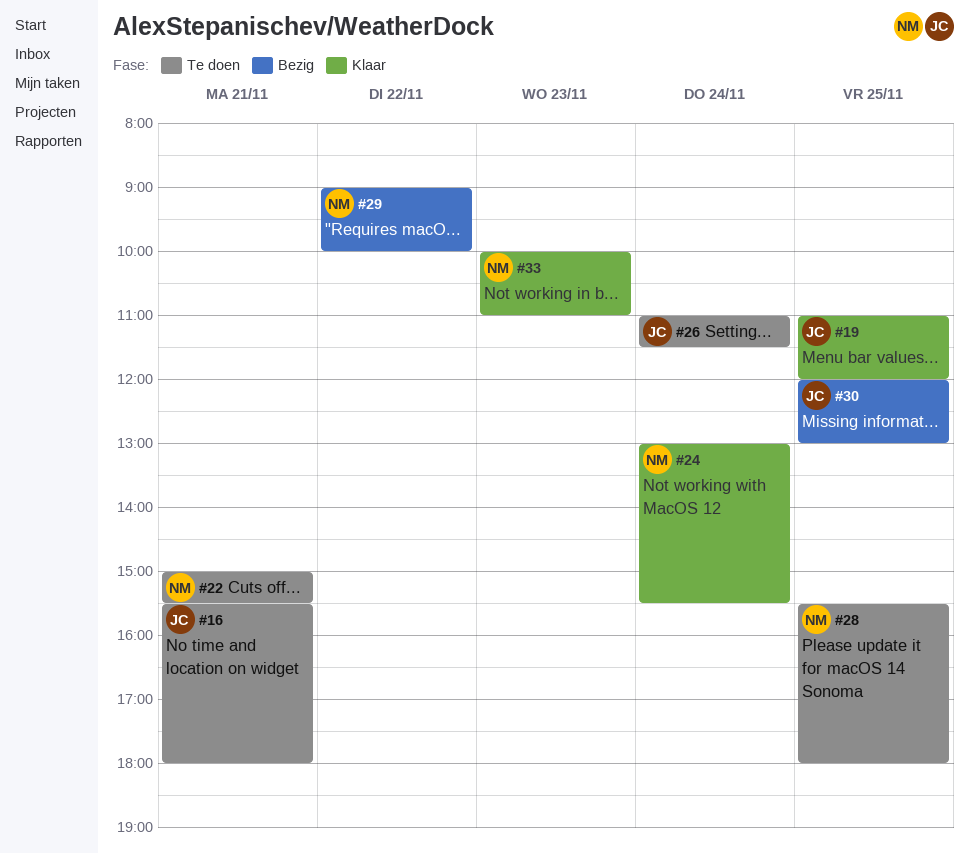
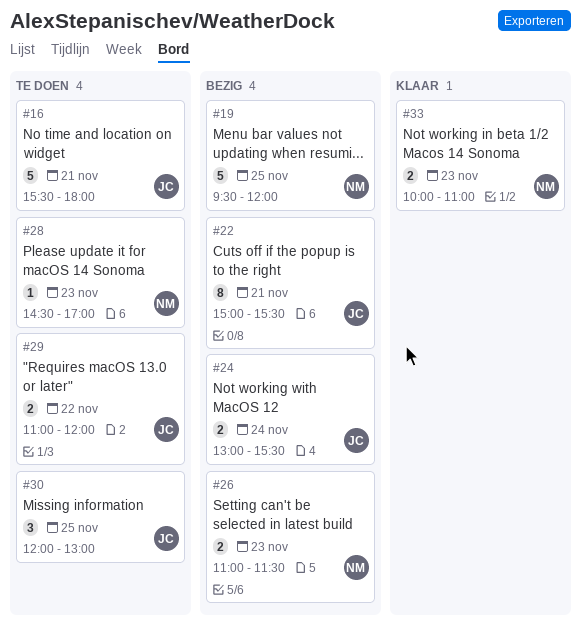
#19, status: Klaar -> Bezig
#19, owner: JC -> NM
#19, begins: 11:00 -> 09:30
#22, status: Te doen -> Bezig
#22, owner: NM -> JC
#24, status: Klaar -> Bezig
#24, owner: NM -> JC
#26, status: Te doen -> Bezig
#26, owner: JC -> NM
#26, day: Nov 24 -> Nov 23
#28, day: Nov 25 -> Nov 23
#28, begins: 15:30 -> 14:30
#28, ends: 18:00 -> 17:00
#29, status: Bezig -> Te doen
#29, owner: NM -> JC
#29, begins: 09:00 -> 11:00
#29, ends: 10:00 -> 12:00
#30, status: Bezig -> Te doen

